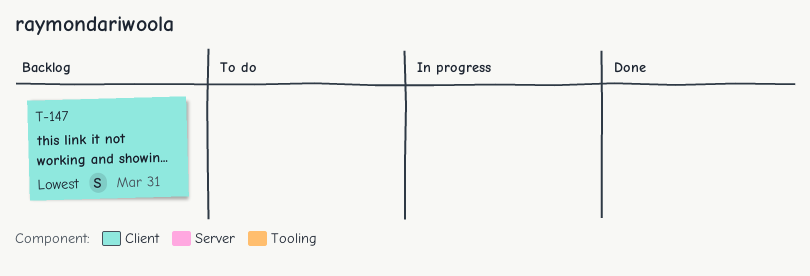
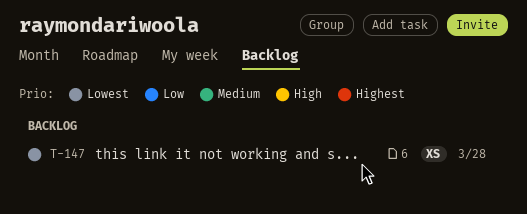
T-147, estimate: S -> XS
T-147, due: Mar 31 -> Mar 28

